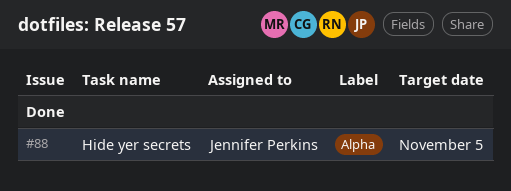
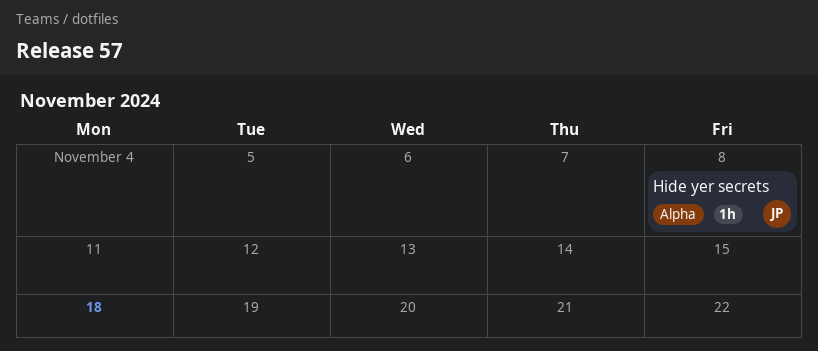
Hide yer secrets, due: Nov 5 -> Nov 8

